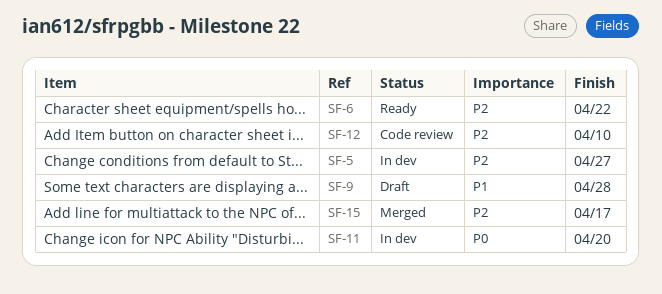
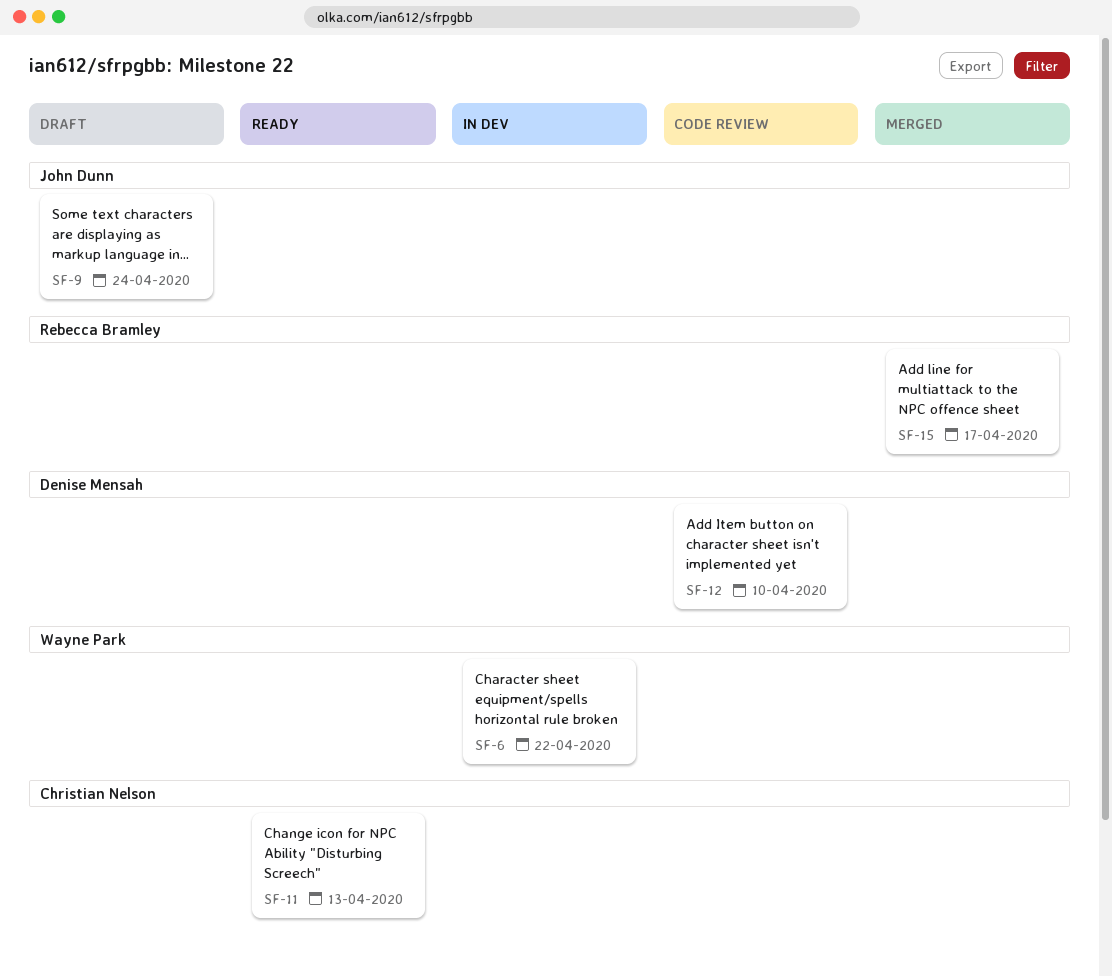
SF-5: present -> none
SF-6, status: Ready -> In dev
SF-9, due: Apr 28 -> Apr 24
SF-11, status: In dev -> Ready
SF-11, due: Apr 20 -> Apr 13

